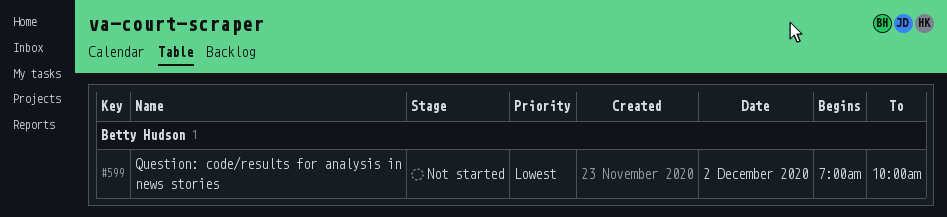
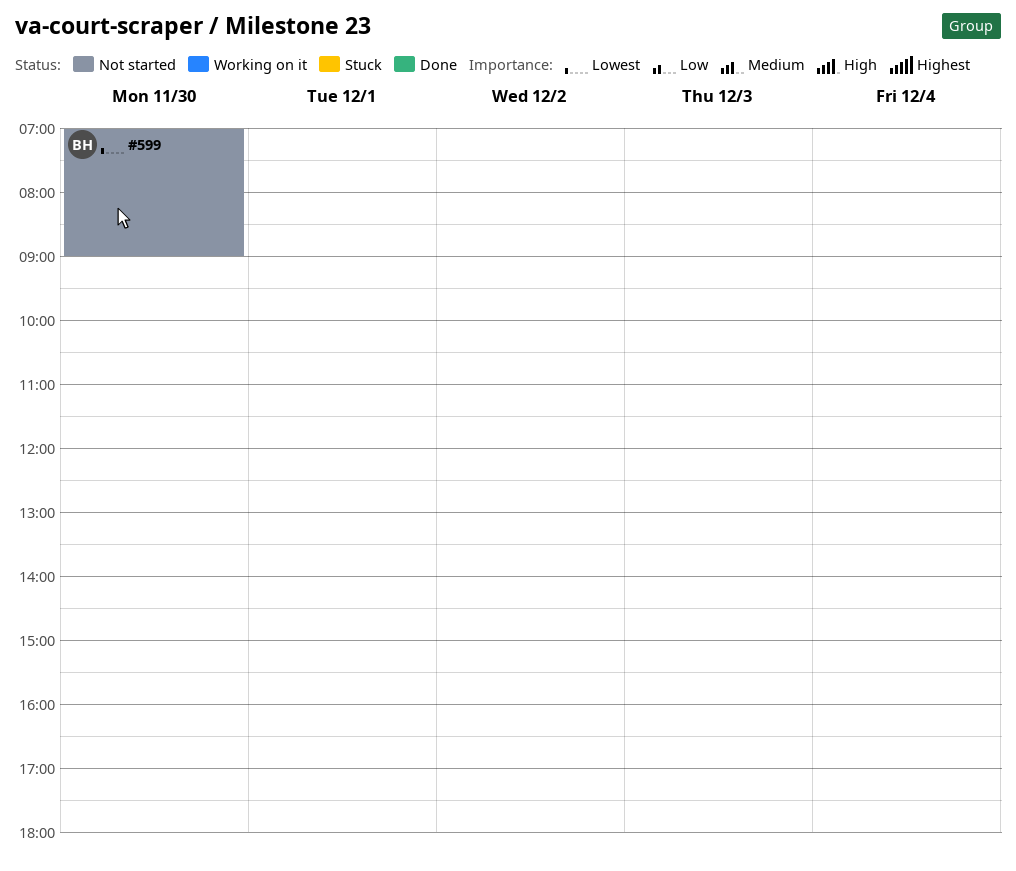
#599, day: Dec 2 -> Nov 30
#599, ends: 10:00 -> 09:00

